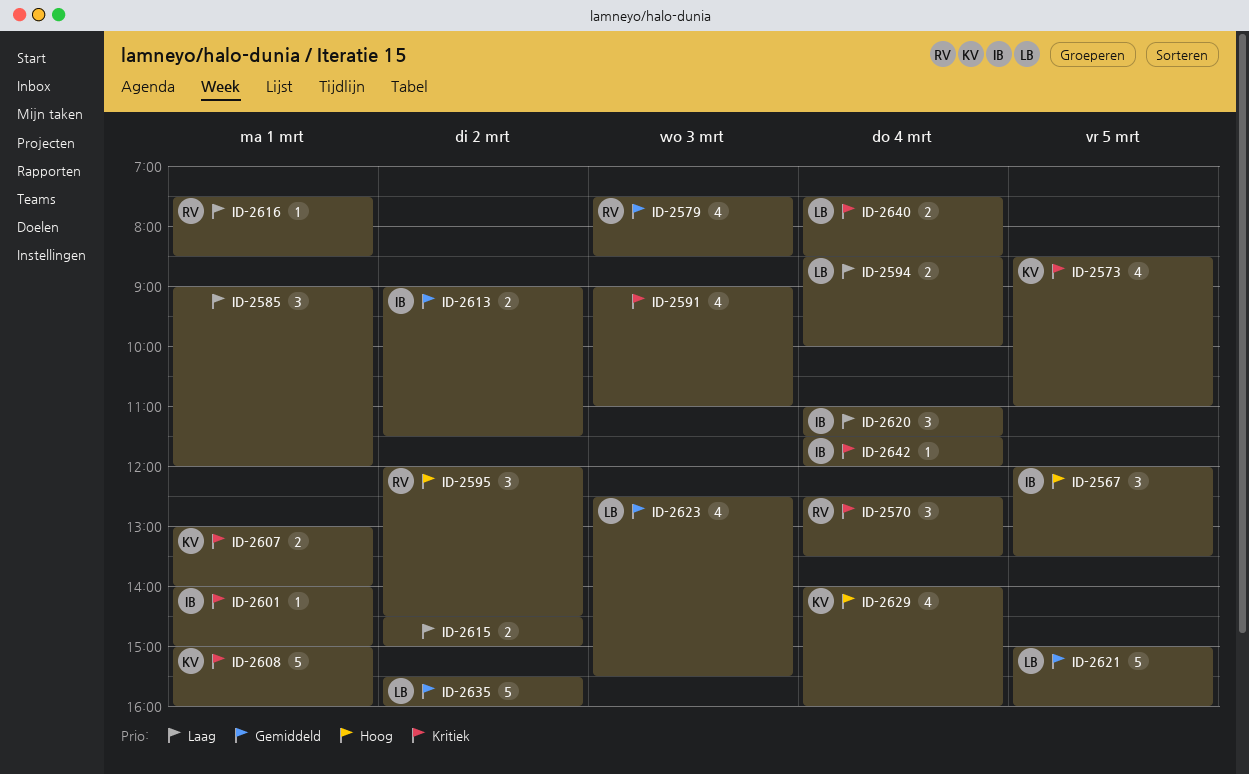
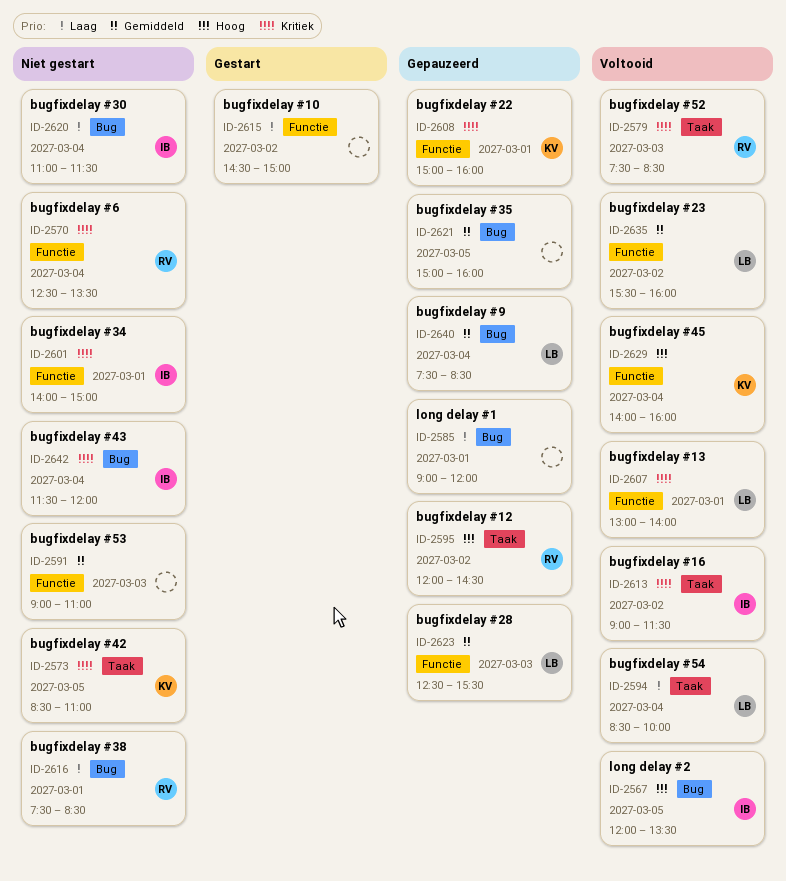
ID-2579, priority: Gemiddeld -> Kritiek
ID-2591, priority: Kritiek -> Gemiddeld
ID-2607, owner: KV -> LB
ID-2613, priority: Gemiddeld -> Kritiek
ID-2621, owner: LB -> none
ID-2640, priority: Kritiek -> Gemiddeld

